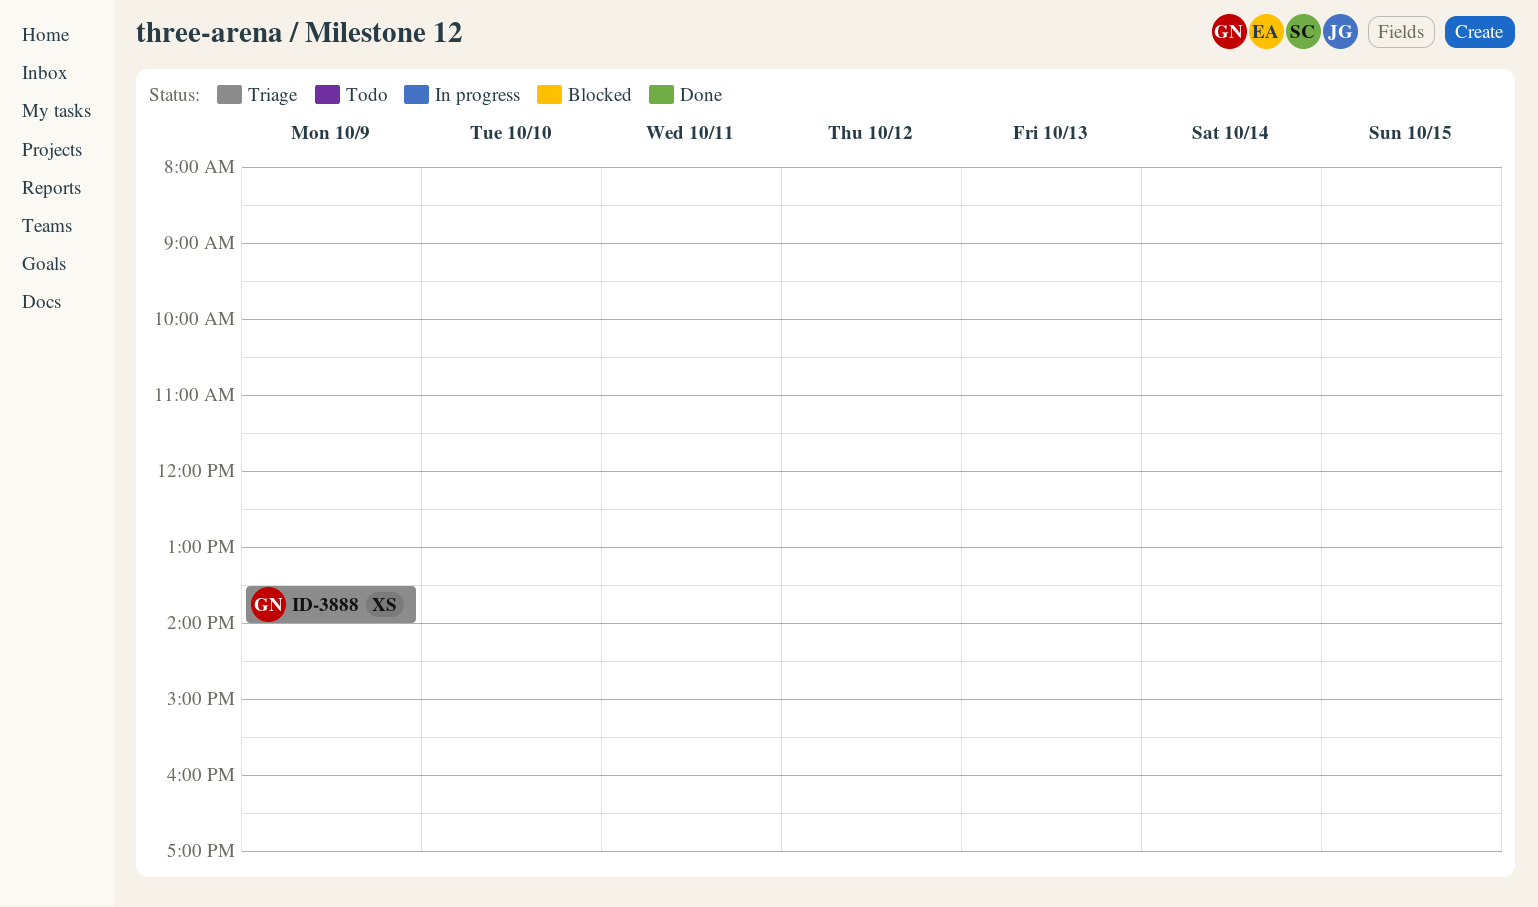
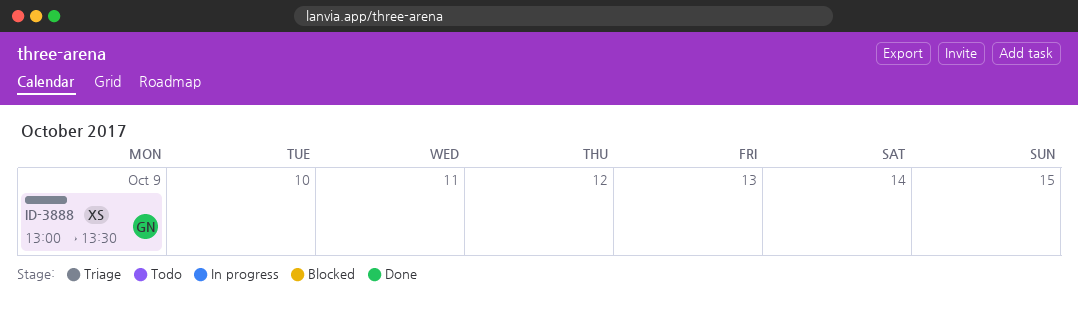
ID-3888, begins: 13:30 -> 13:00
ID-3888, ends: 14:00 -> 13:30

